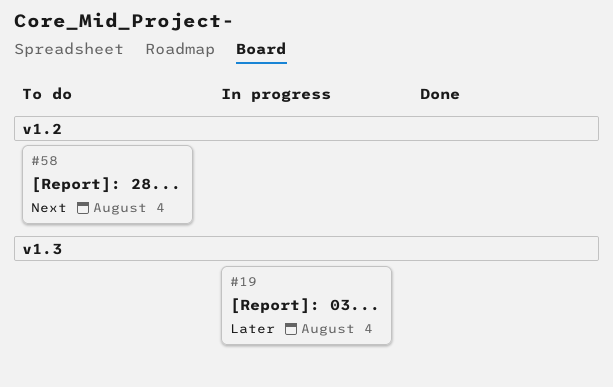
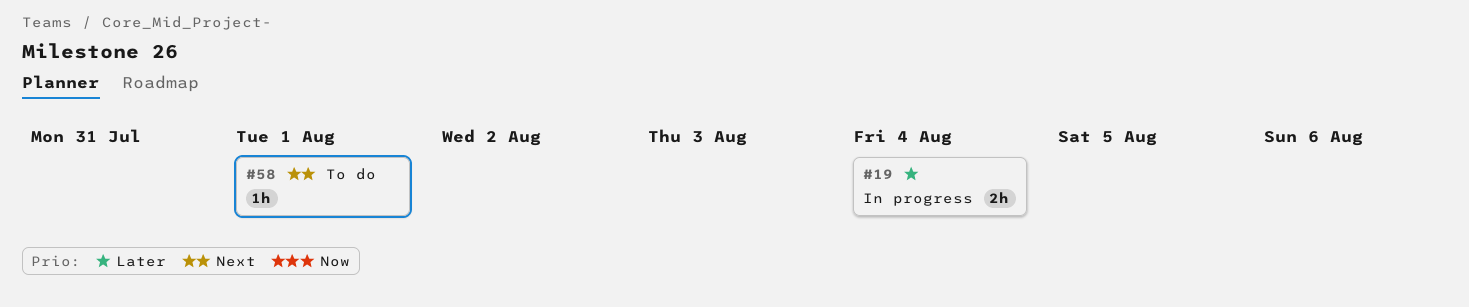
#58, due: Aug 4 -> Aug 1

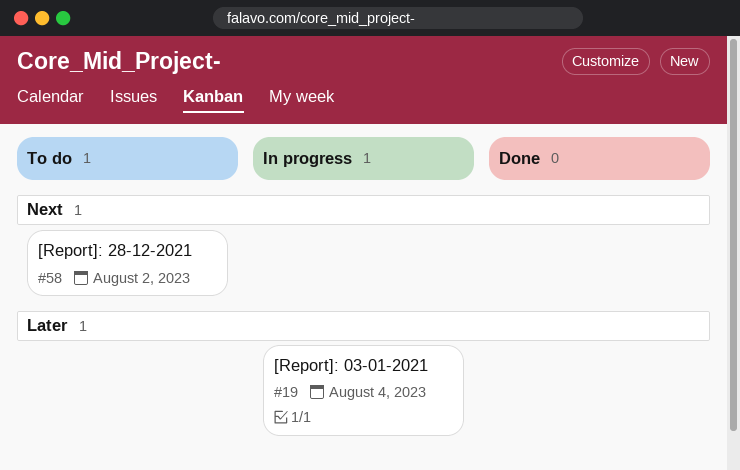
#58, due: Aug 1 -> Aug 2

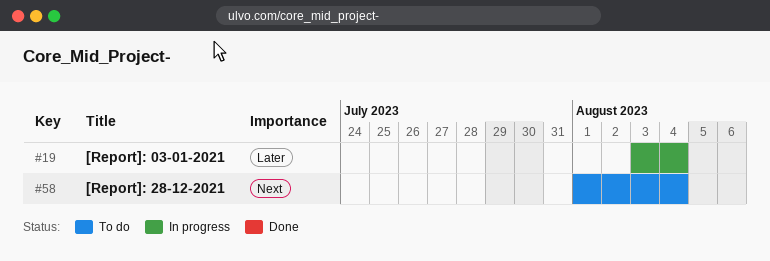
#58, due: Aug 2 -> Aug 4

